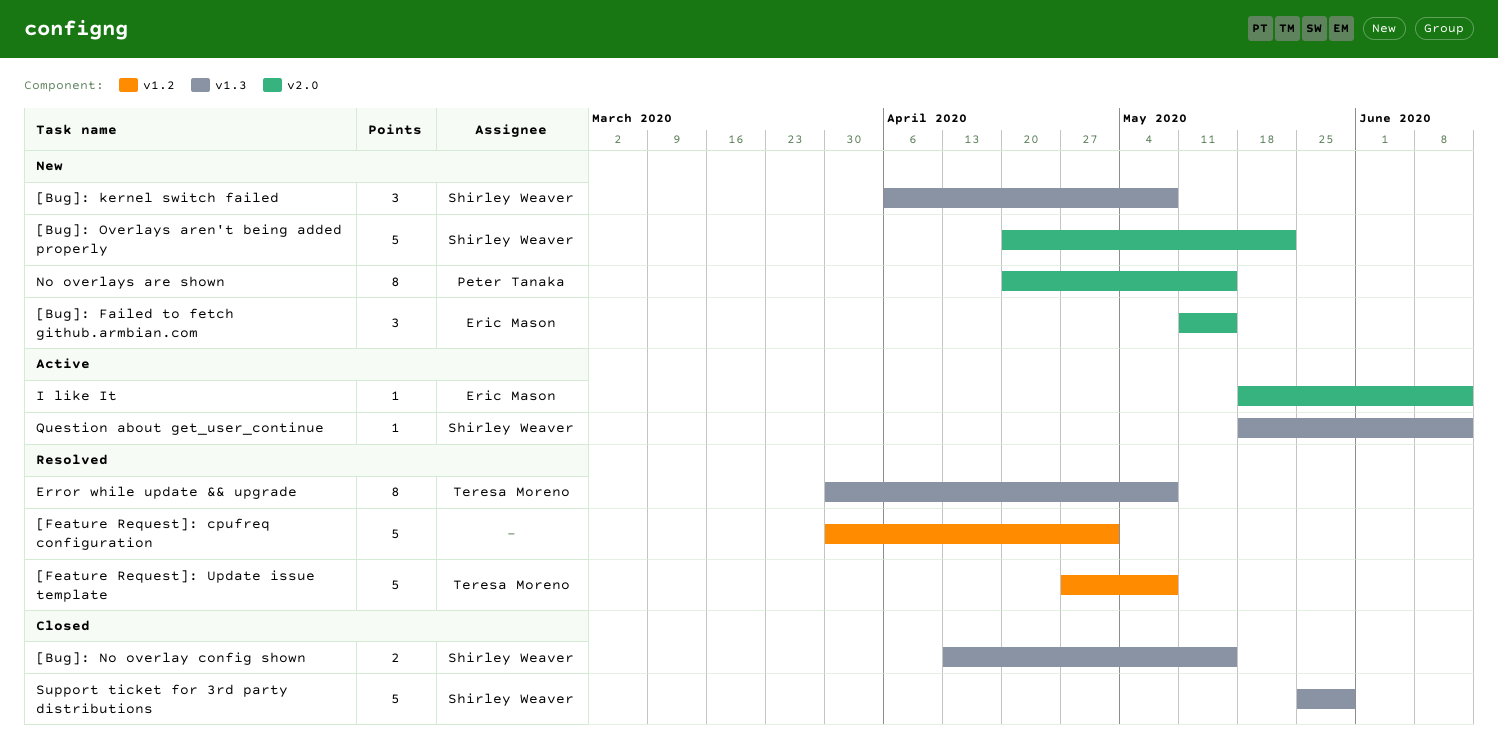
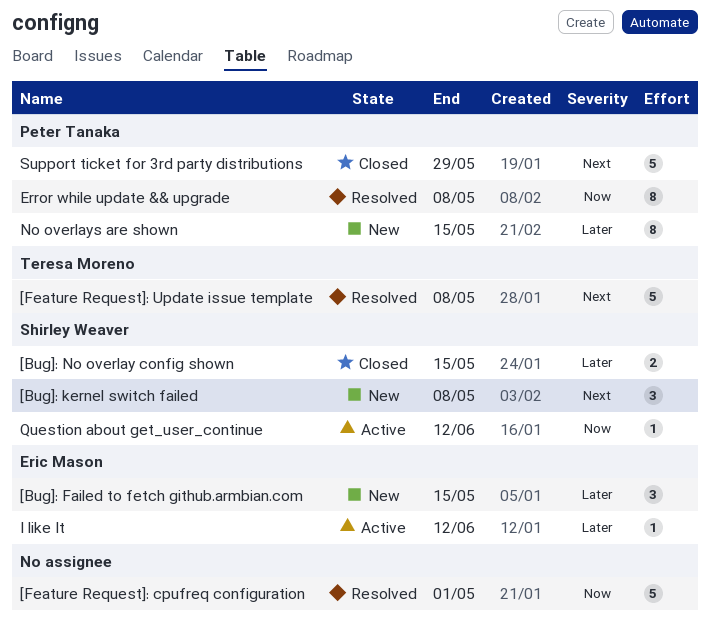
[Bug]: Overlays aren't being added properly: present -> none
Error while update && upgrade, owner: Teresa Moreno -> Peter Tanaka
Support ticket for 3rd party distributions, owner: Shirley Weaver -> Peter Tanaka

